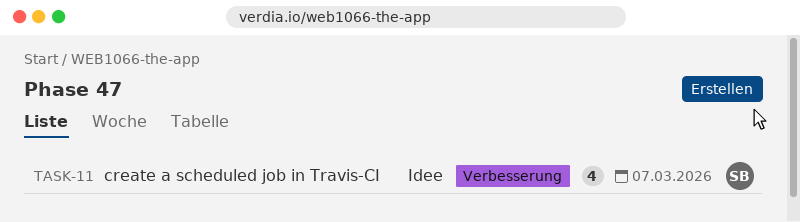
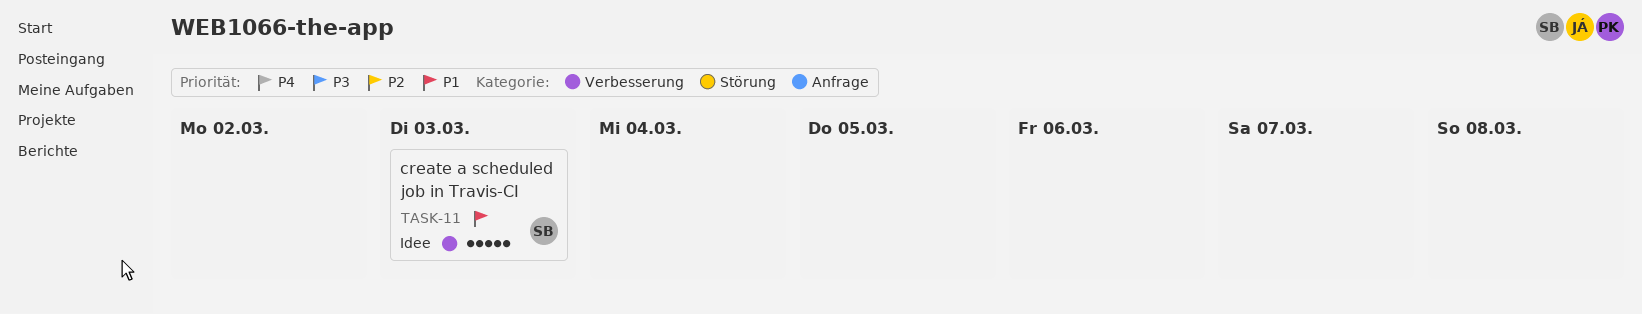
TASK-11, estimate: 4 -> 5
TASK-11, due: Mar 7 -> Mar 3

